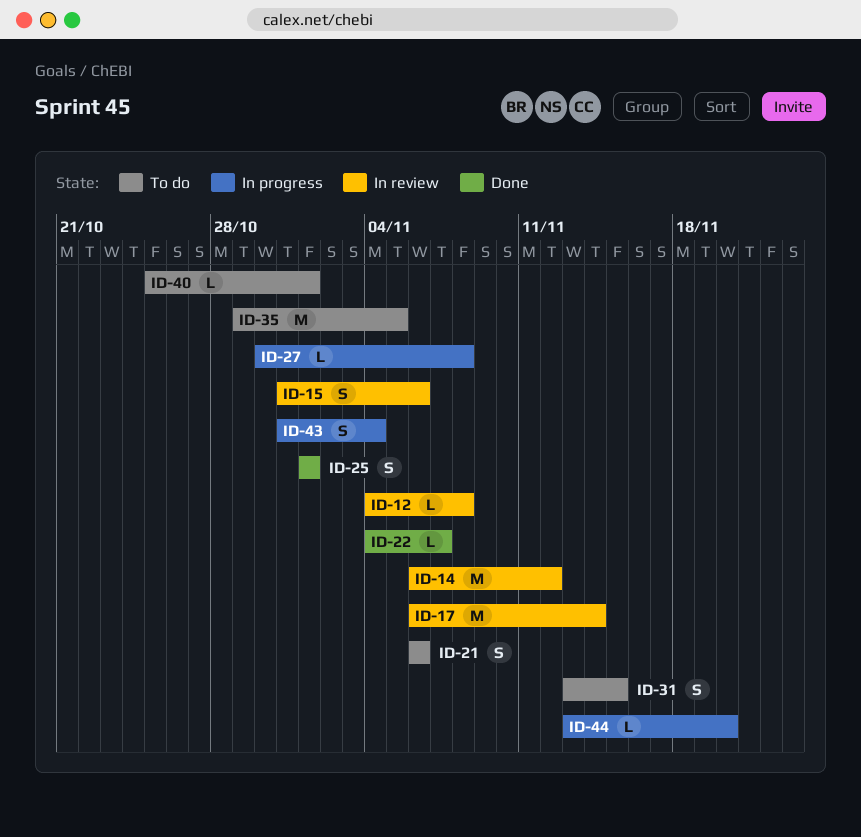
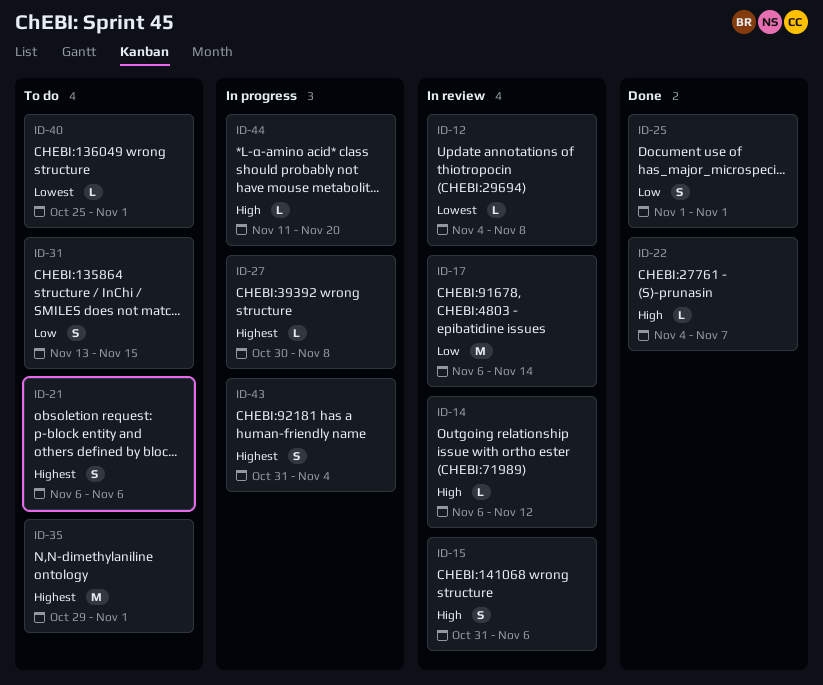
ID-14, estimate: M -> L
ID-35, due: Nov 5 -> Nov 1
ID-44, start: Nov 13 -> Nov 11

